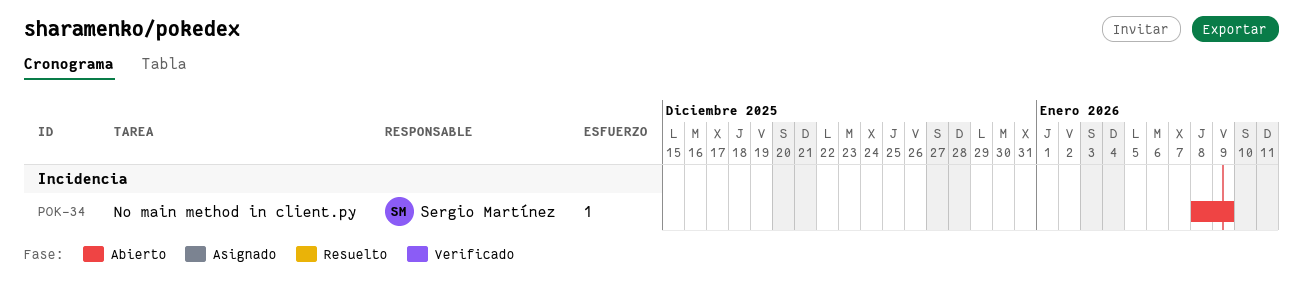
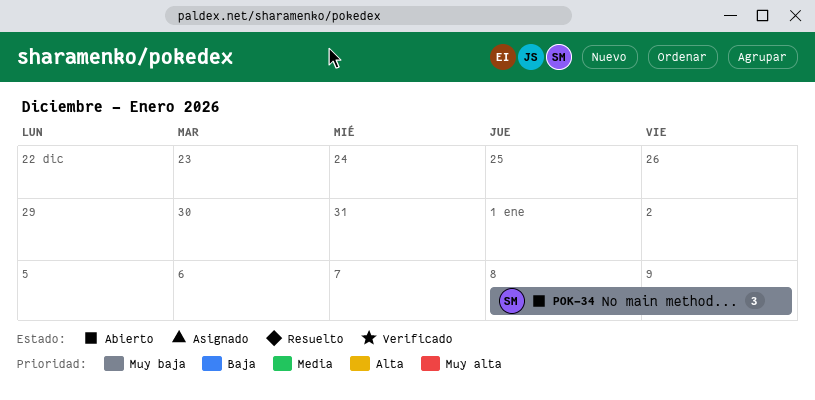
POK-34, estimate: 1 -> 3

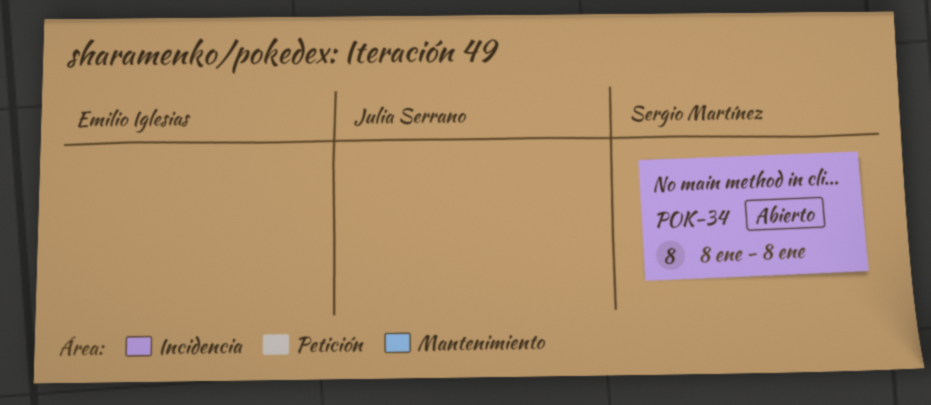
POK-34, estimate: 3 -> 8
POK-34, due: Jan 9 -> Jan 8

